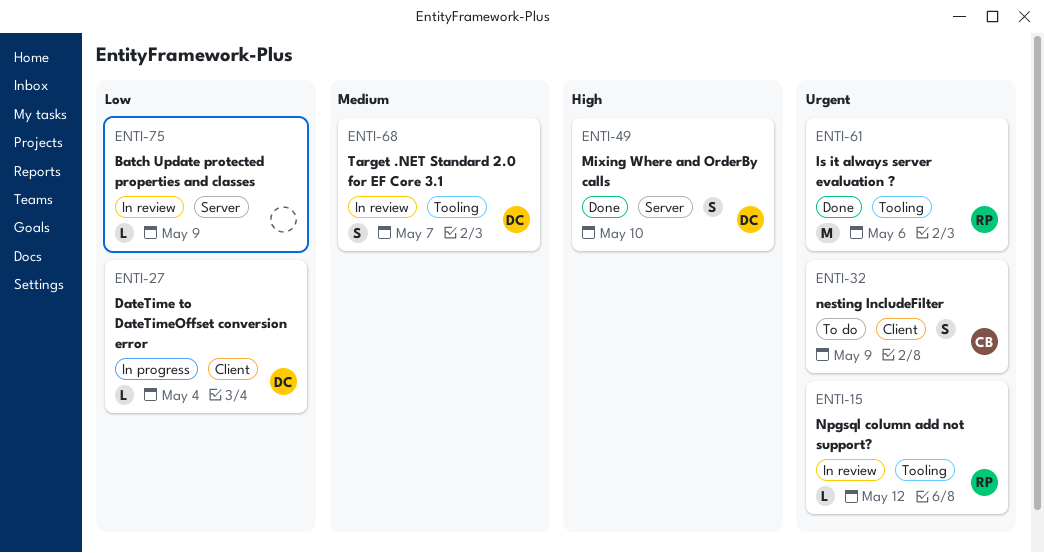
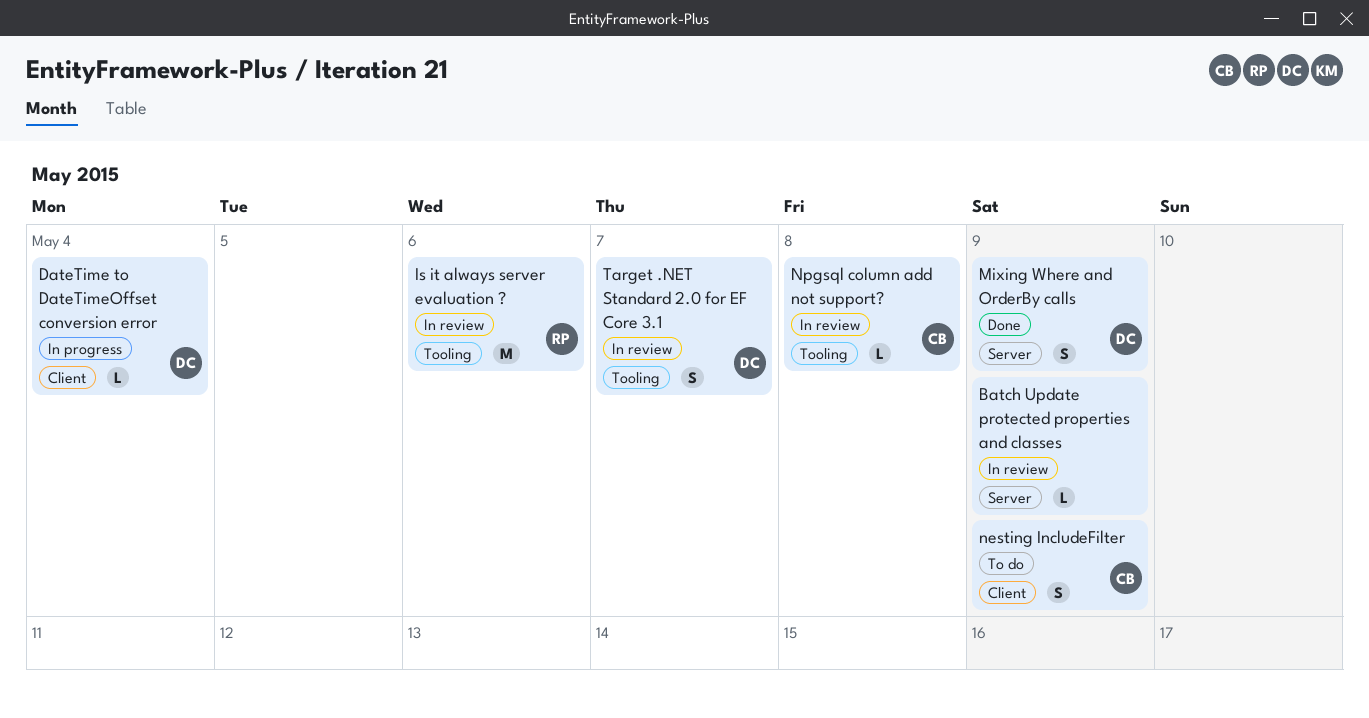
Is it always server evaluation ?, status: Done -> In review
Mixing Where and OrderBy calls, due: May 10 -> May 9
Npgsql column add not support?, owner: RP -> CB
Npgsql column add not support?, due: May 12 -> May 8

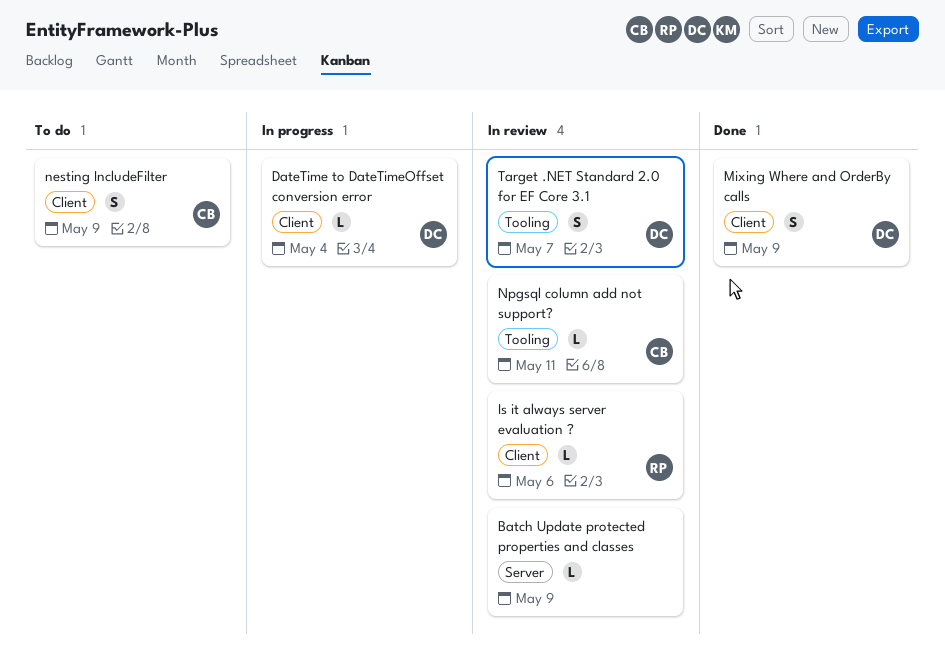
Is it always server evaluation ?, label: Tooling -> Client
Is it always server evaluation ?, estimate: M -> L
Mixing Where and OrderBy calls, label: Server -> Client
Npgsql column add not support?, due: May 8 -> May 11

